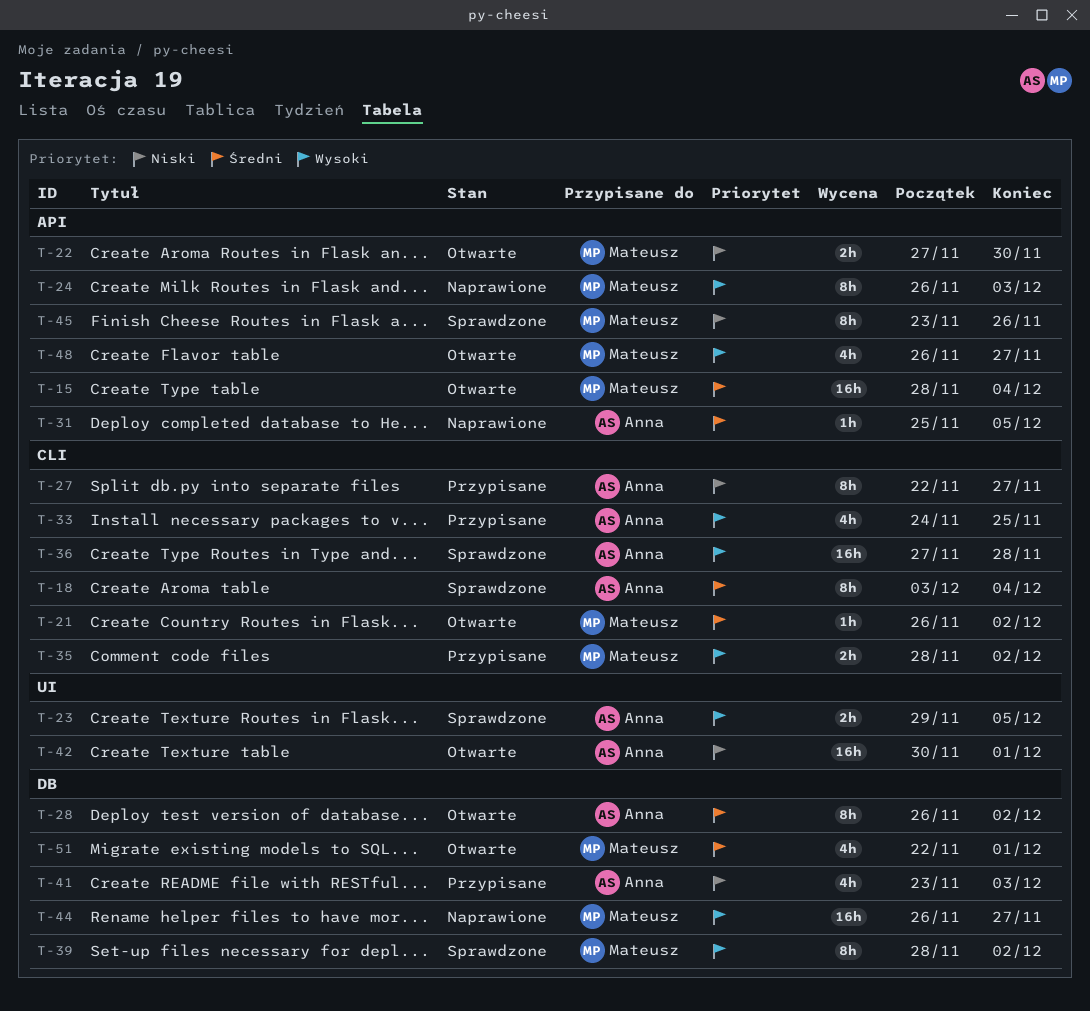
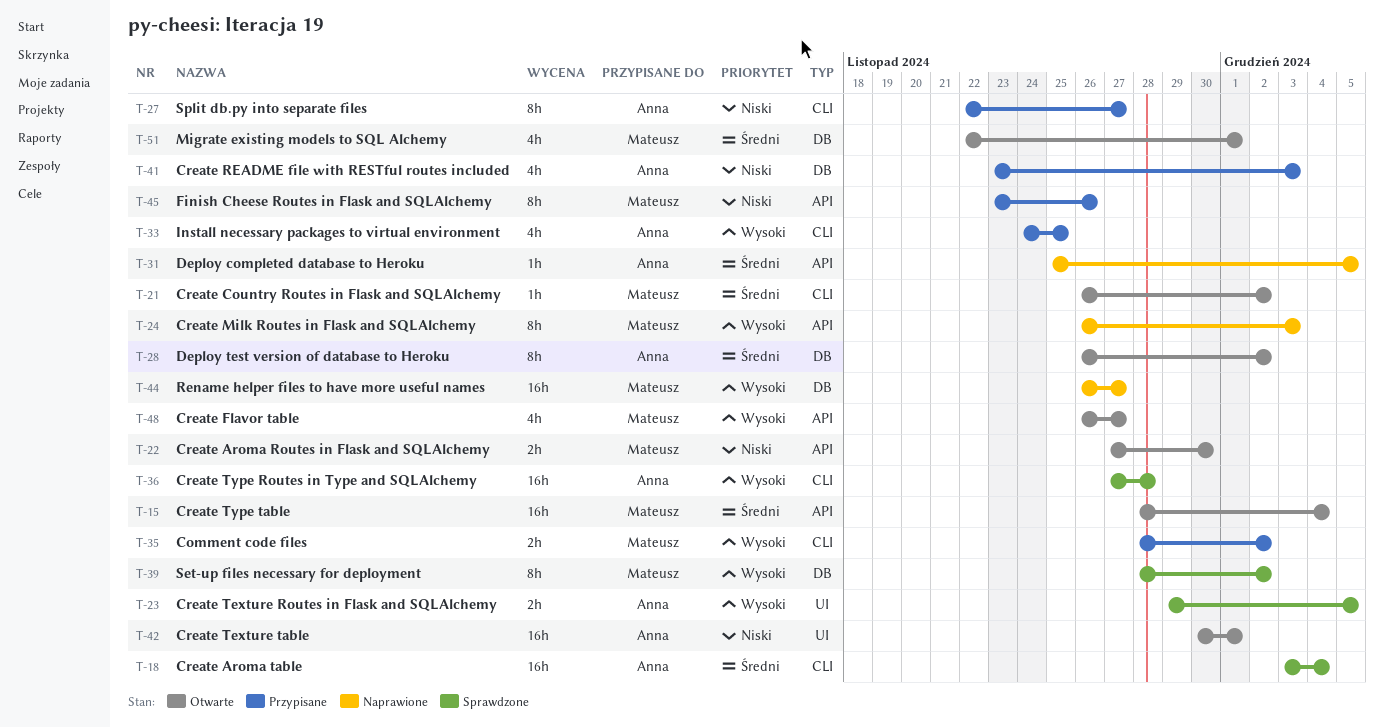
T-18, estimate: 8h -> 16h
T-45, status: Sprawdzone -> Przypisane

